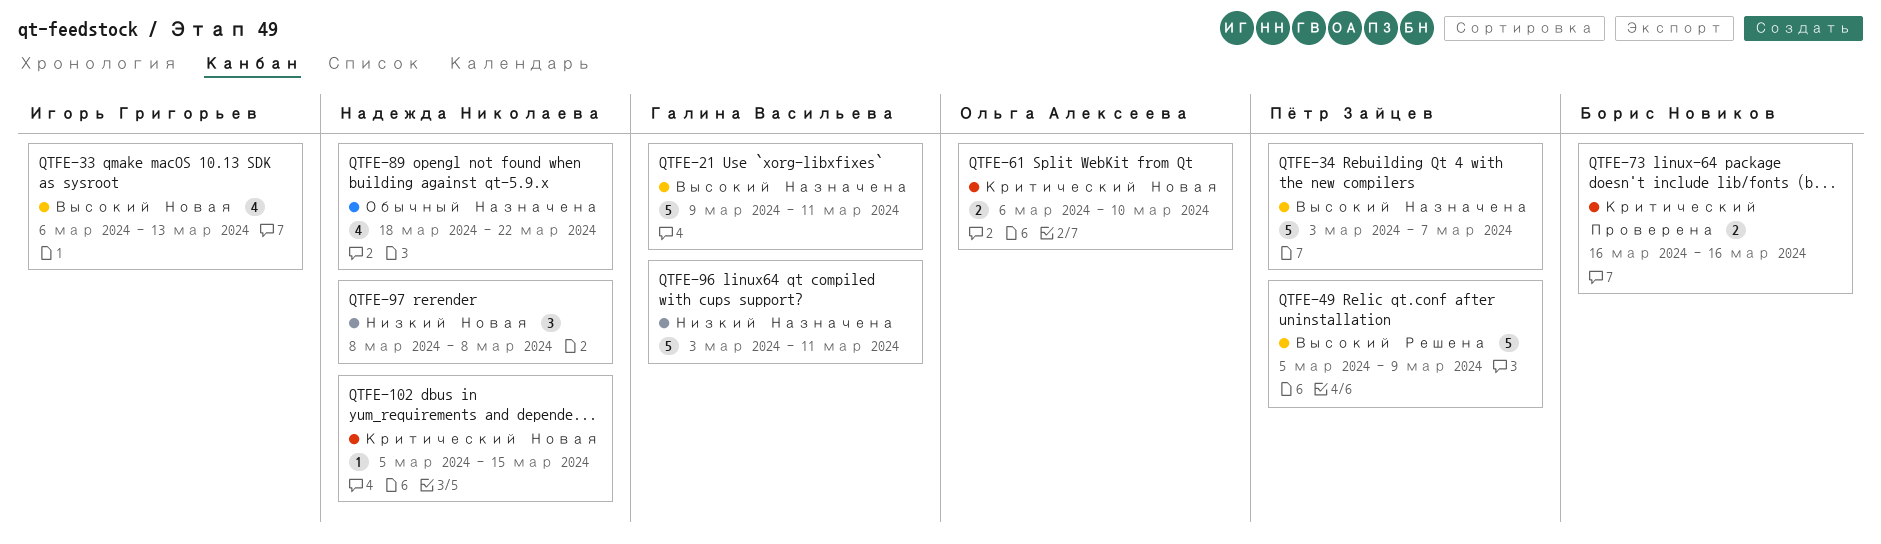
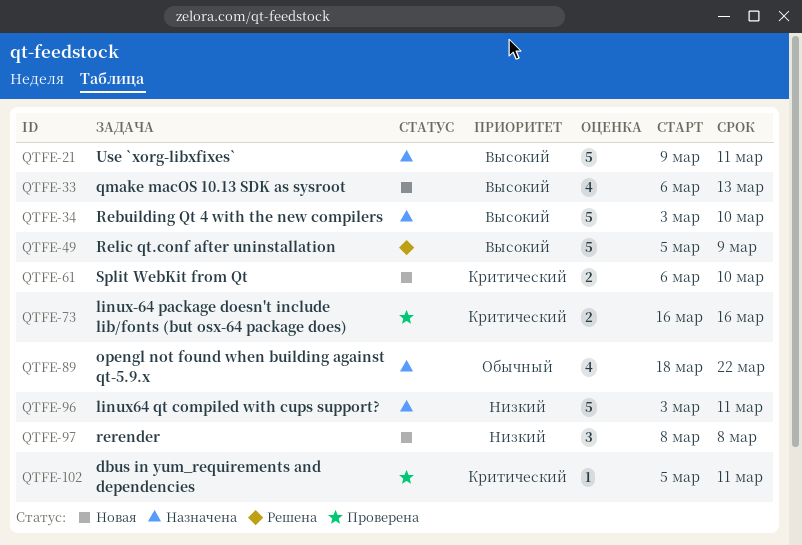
QTFE-34, due: Mar 7 -> Mar 10
QTFE-102, status: Новая -> Проверена
QTFE-102, due: Mar 15 -> Mar 11

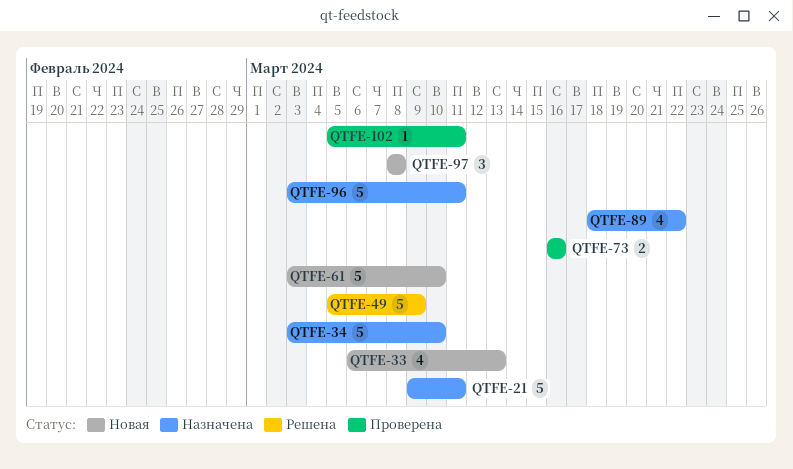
QTFE-61, estimate: 2 -> 5
QTFE-61, start: Mar 6 -> Mar 3

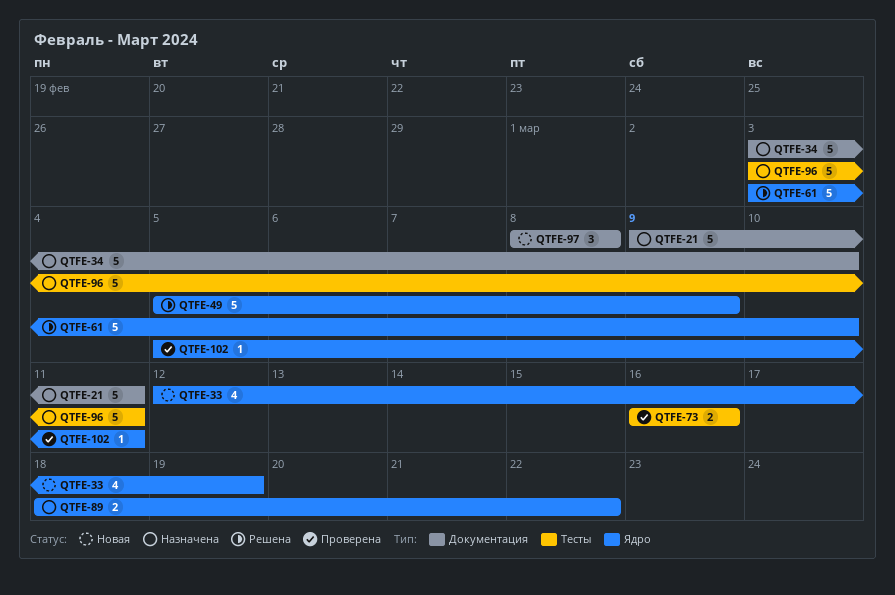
QTFE-33, start: Mar 6 -> Mar 12
QTFE-33, due: Mar 13 -> Mar 19
QTFE-61, status: Новая -> Решена
QTFE-89, estimate: 4 -> 2

